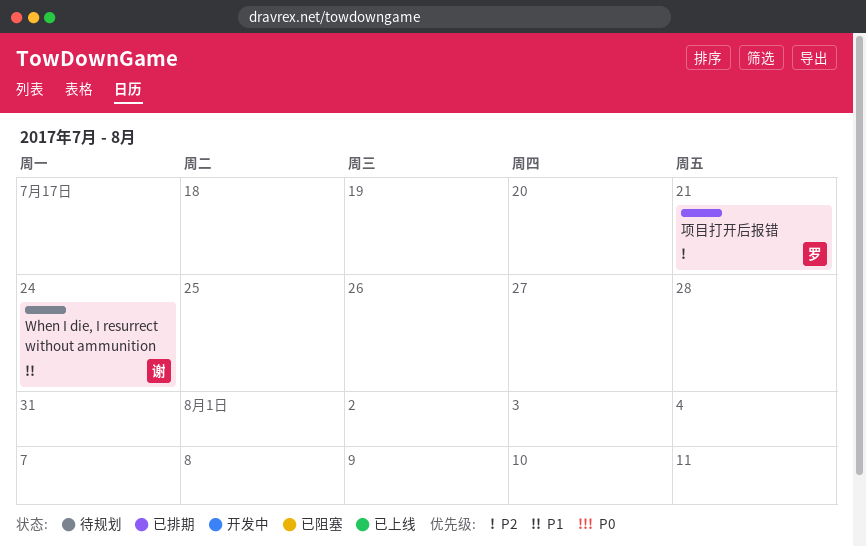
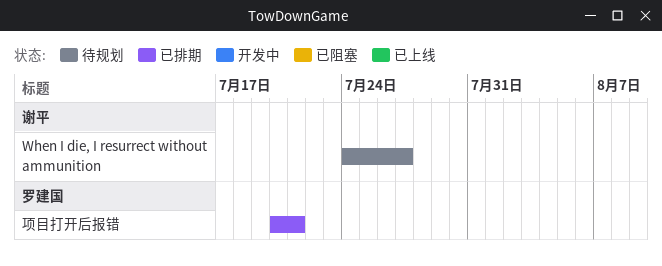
When I die, I resurrect without ammunition, due: Jul 24 -> Jul 27

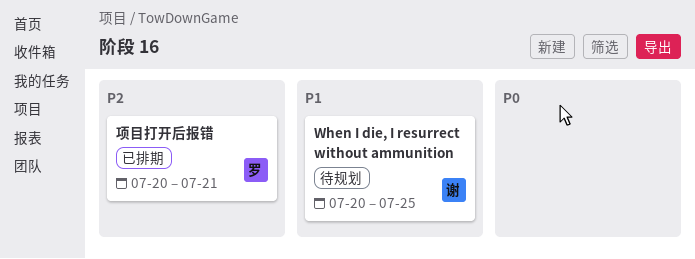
When I die, I resurrect without ammunition, start: Jul 24 -> Jul 20
When I die, I resurrect without ammunition, due: Jul 27 -> Jul 25

